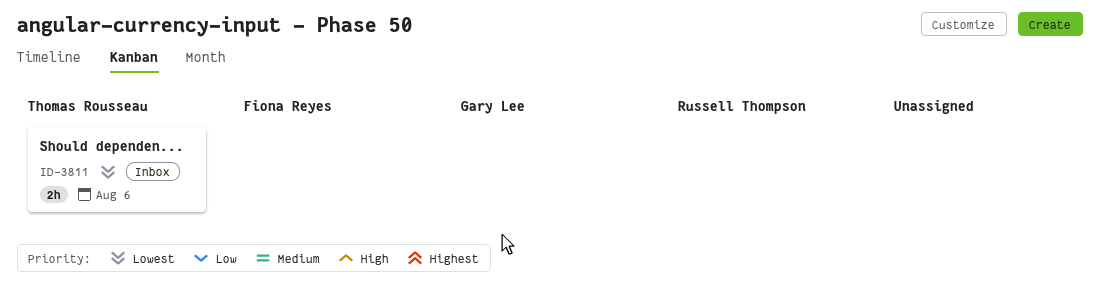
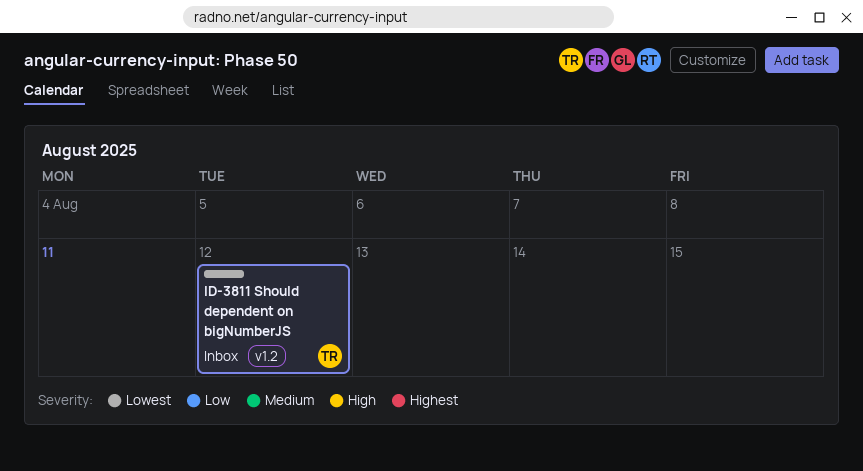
ID-3811, due: Aug 6 -> Aug 12

